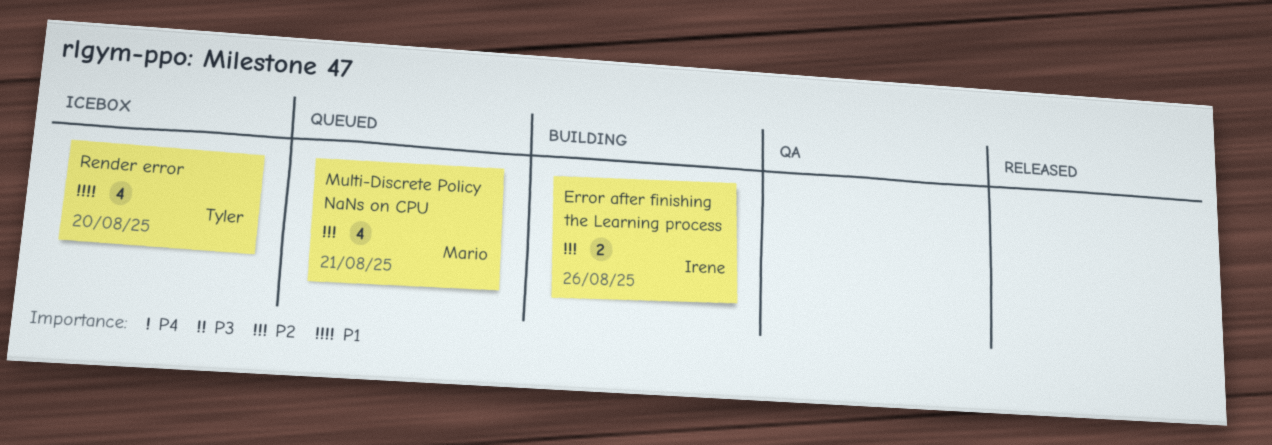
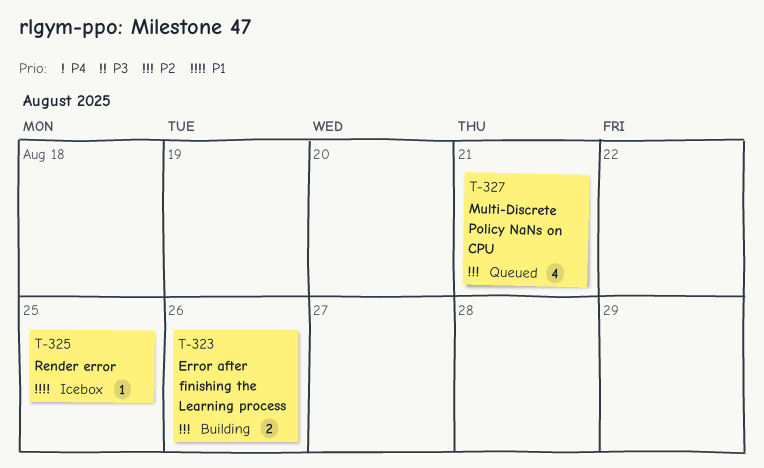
Render error, estimate: 4 -> 1
Render error, due: Aug 20 -> Aug 25

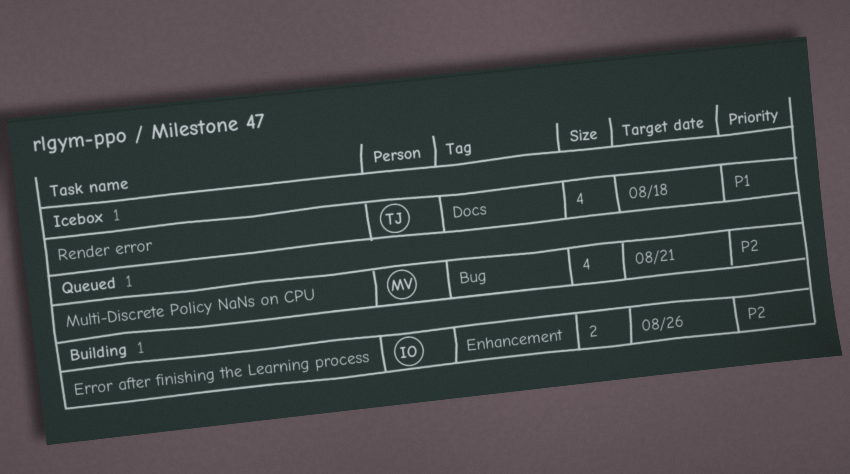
Render error, estimate: 1 -> 4
Render error, due: Aug 25 -> Aug 18

